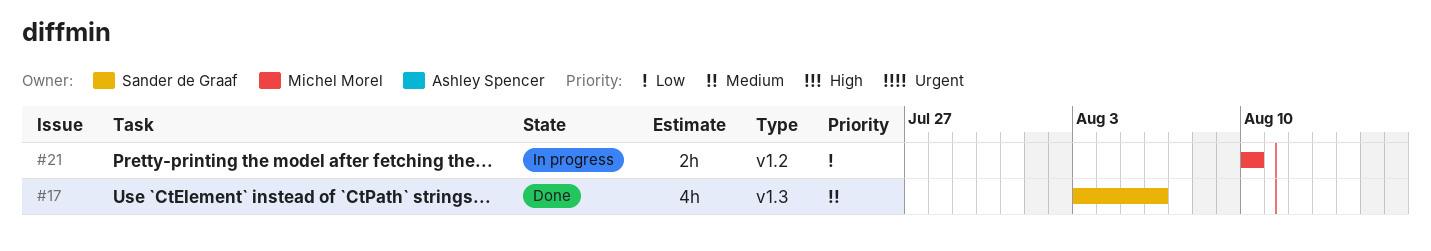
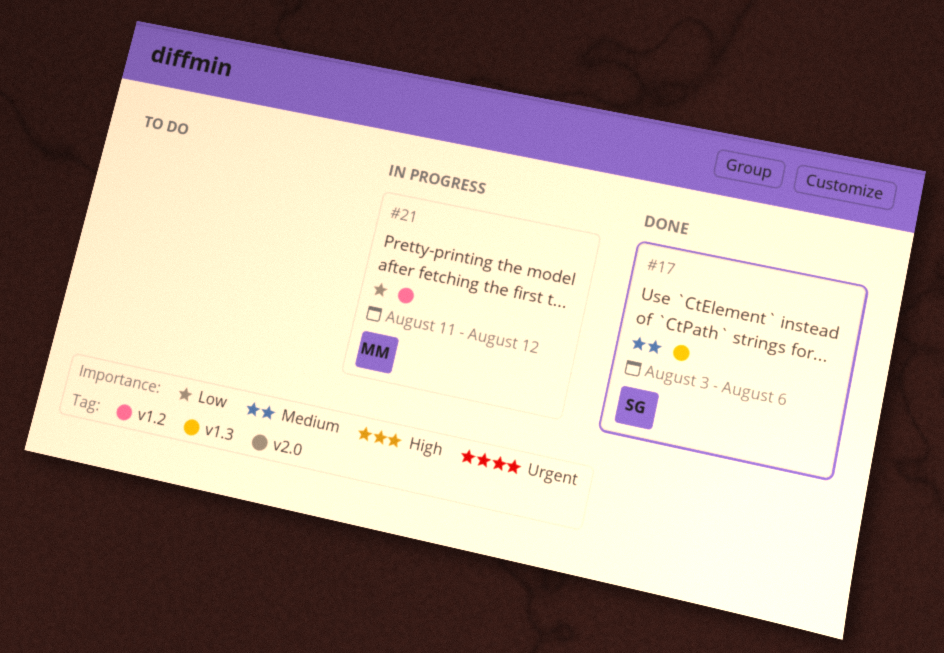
#21, start: Aug 10 -> Aug 11
#21, due: Aug 10 -> Aug 12

